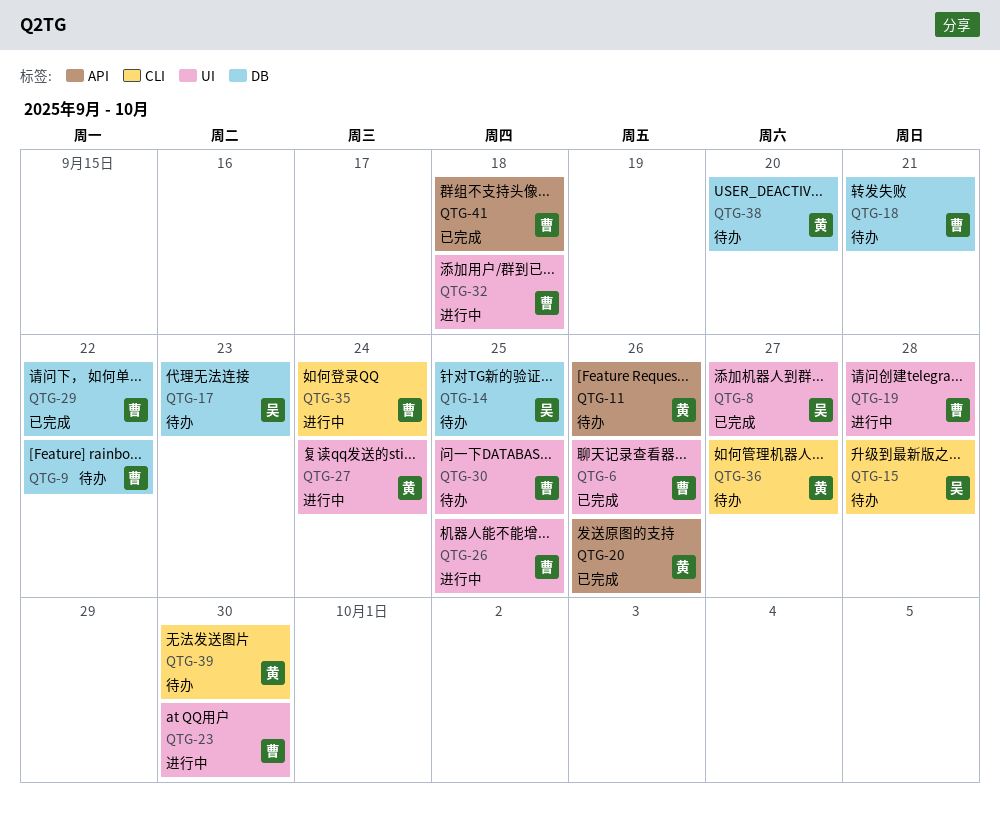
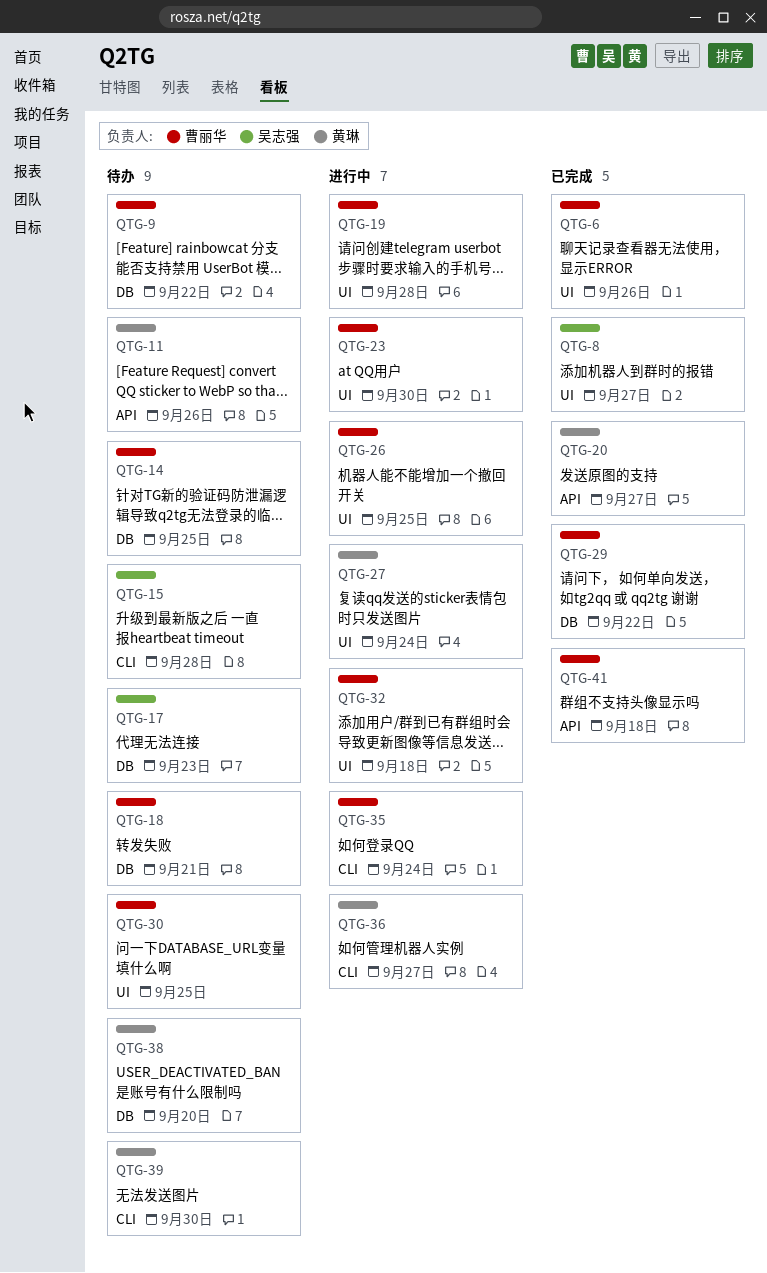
QTG-14, owner: 吴志强 -> 曹丽华
QTG-20, due: Sep 26 -> Sep 27
QTG-36, status: 待办 -> 进行中

